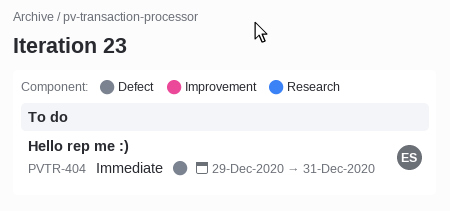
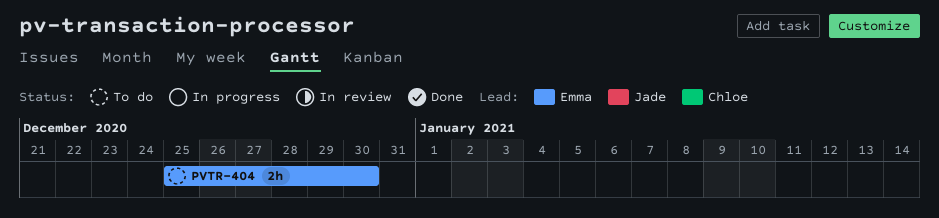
PVTR-404, start: Dec 29 -> Dec 25
PVTR-404, due: Dec 31 -> Dec 30

